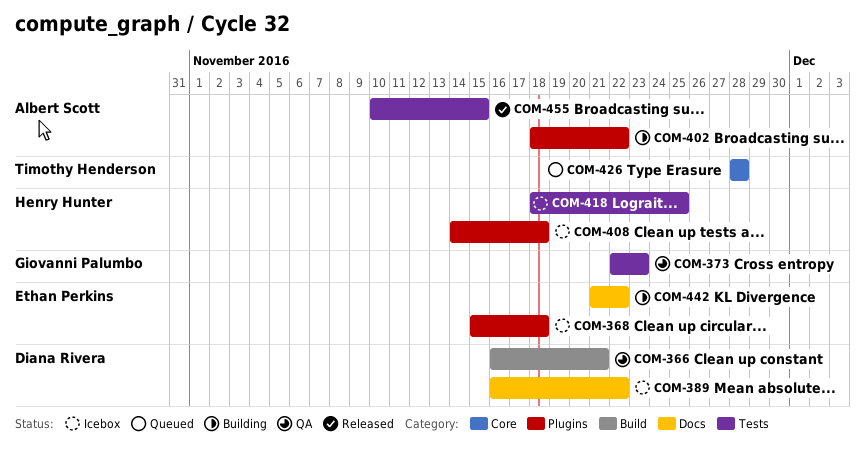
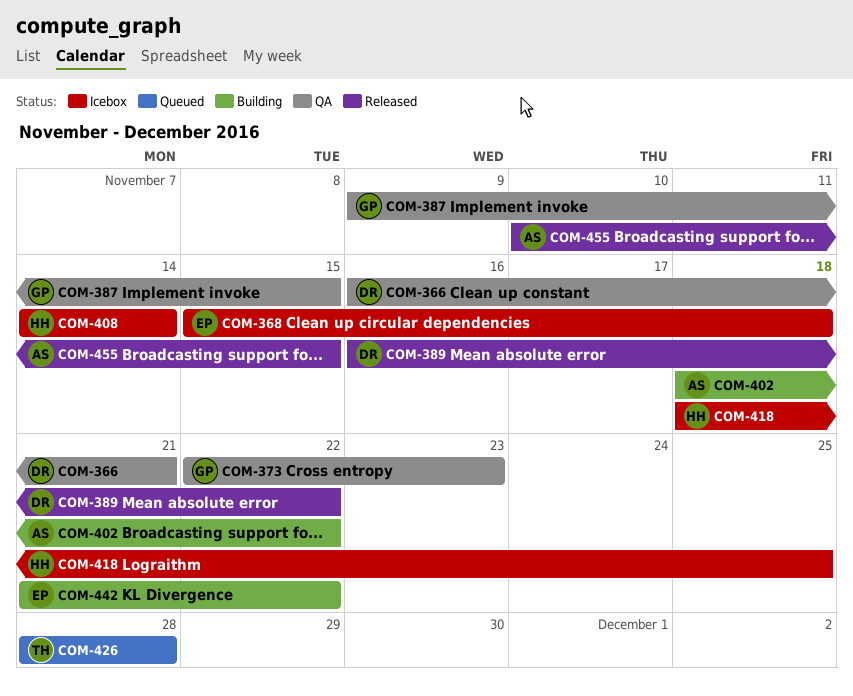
COM-387: none -> present
COM-389, status: Icebox -> Released
COM-408, due: Nov 18 -> Nov 14

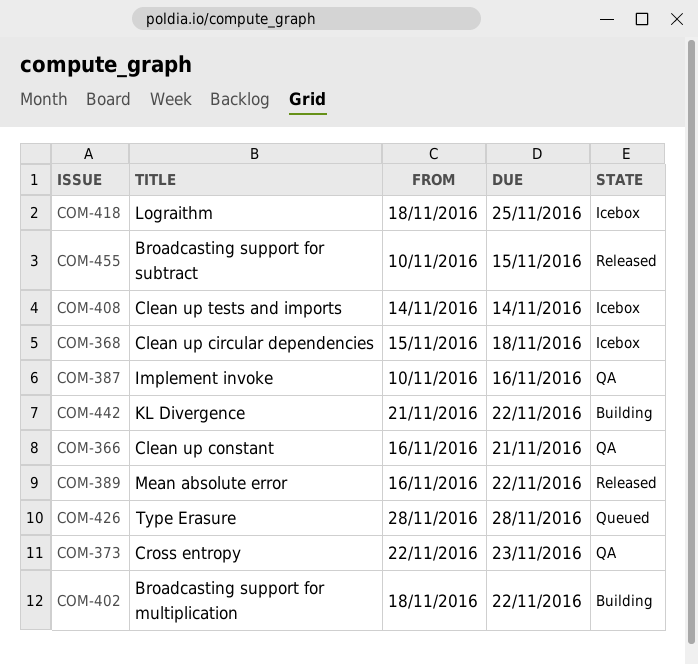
COM-387, start: Nov 9 -> Nov 10
COM-387, due: Nov 15 -> Nov 16

